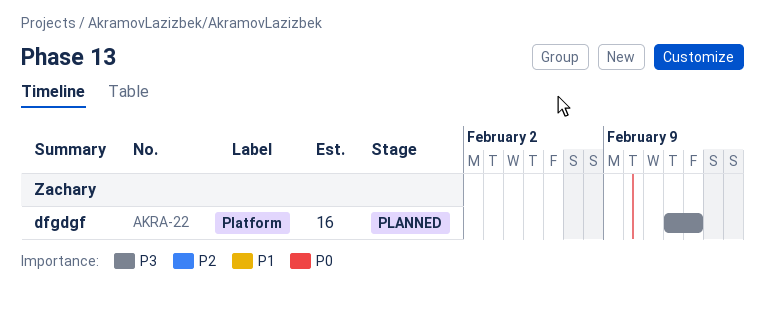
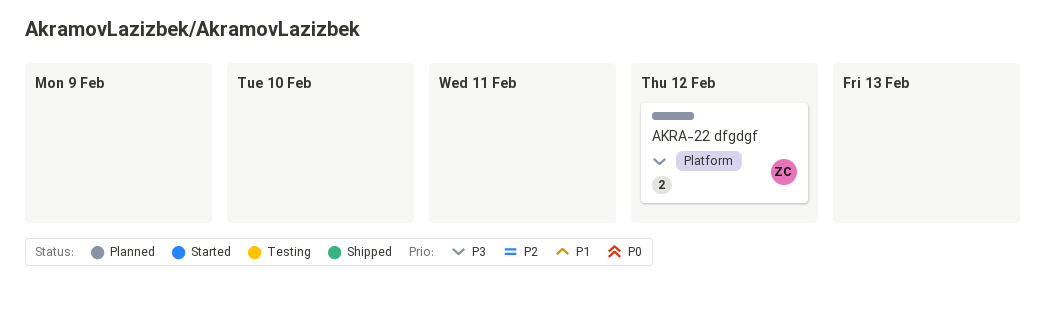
AKRA-22, estimate: 16 -> 2
AKRA-22, due: Feb 13 -> Feb 12

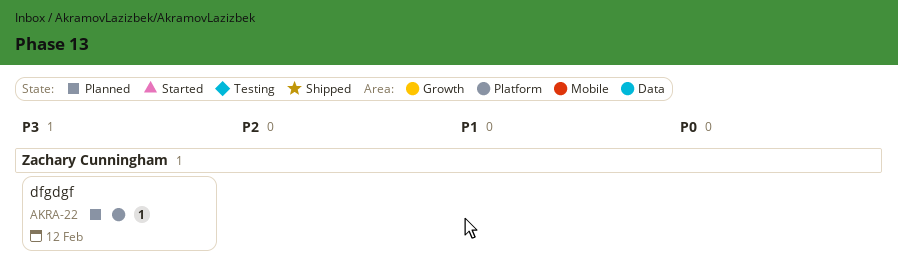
AKRA-22, estimate: 2 -> 1

